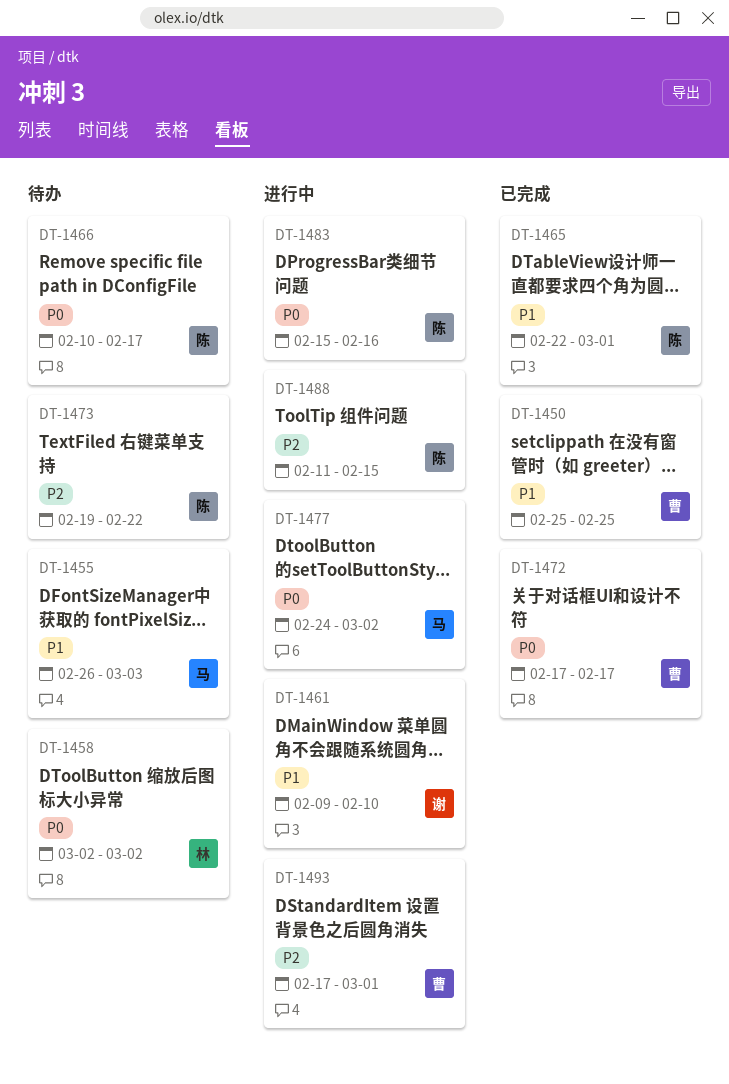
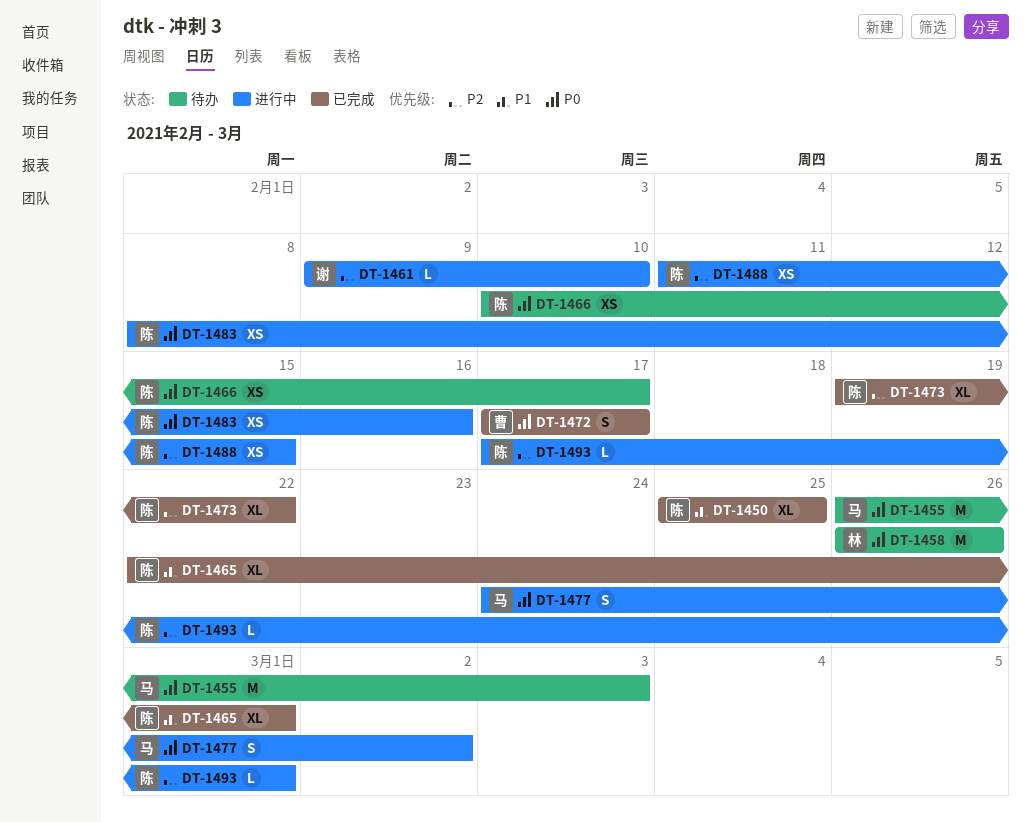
DT-1450, owner: 曹 -> 陈
DT-1455, priority: P1 -> P0
DT-1458, start: Mar 2 -> Feb 26
DT-1458, due: Mar 2 -> Feb 26
DT-1461, priority: P1 -> P2
DT-1473, status: 待办 -> 已完成
DT-1483, start: Feb 15 -> Feb 8
DT-1493, owner: 曹 -> 陈

